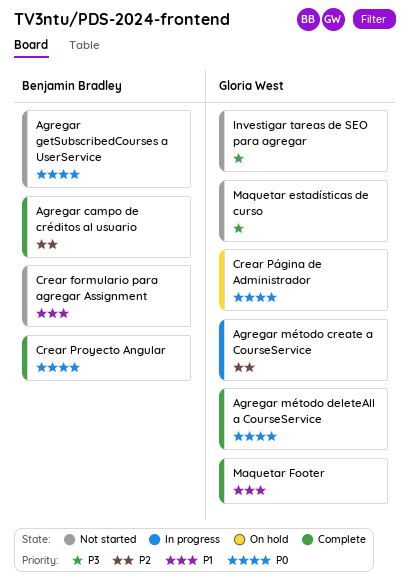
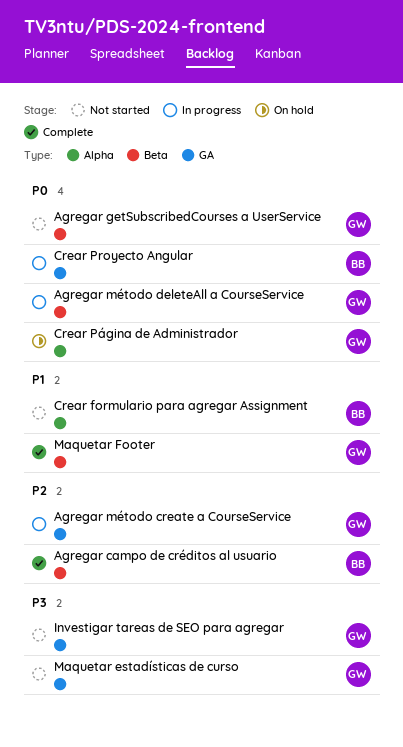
Agregar getSubscribedCourses a UserService, owner: Benjamin Bradley -> Gloria West
Agregar método deleteAll a CourseService, status: Complete -> In progress
Crear Proyecto Angular, status: Complete -> In progress

